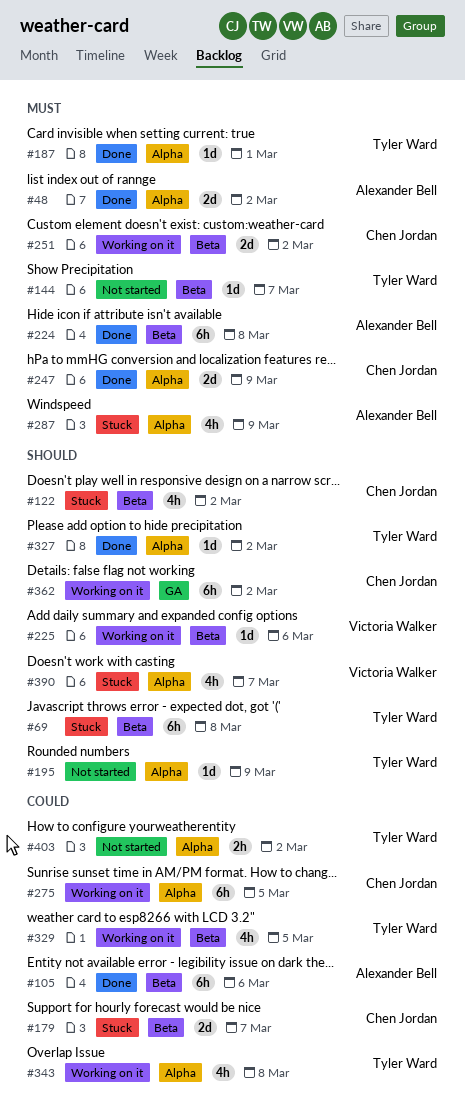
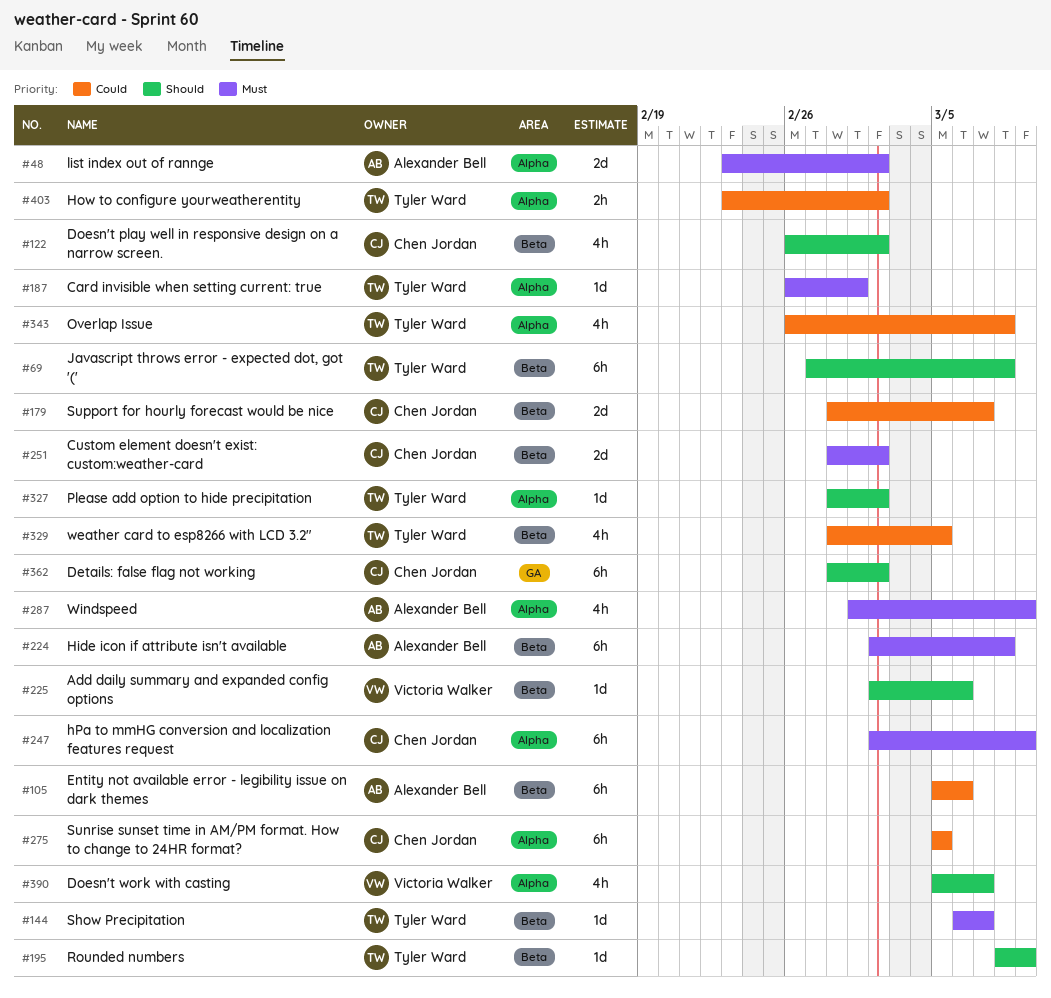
#195, label: Alpha -> Beta
#247, estimate: 2d -> 6h

